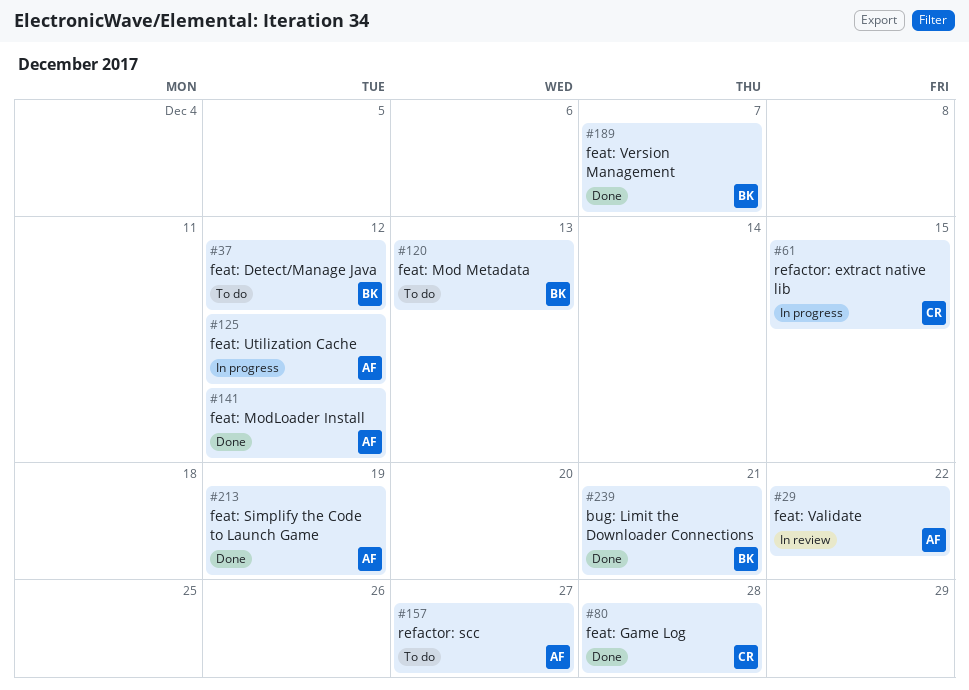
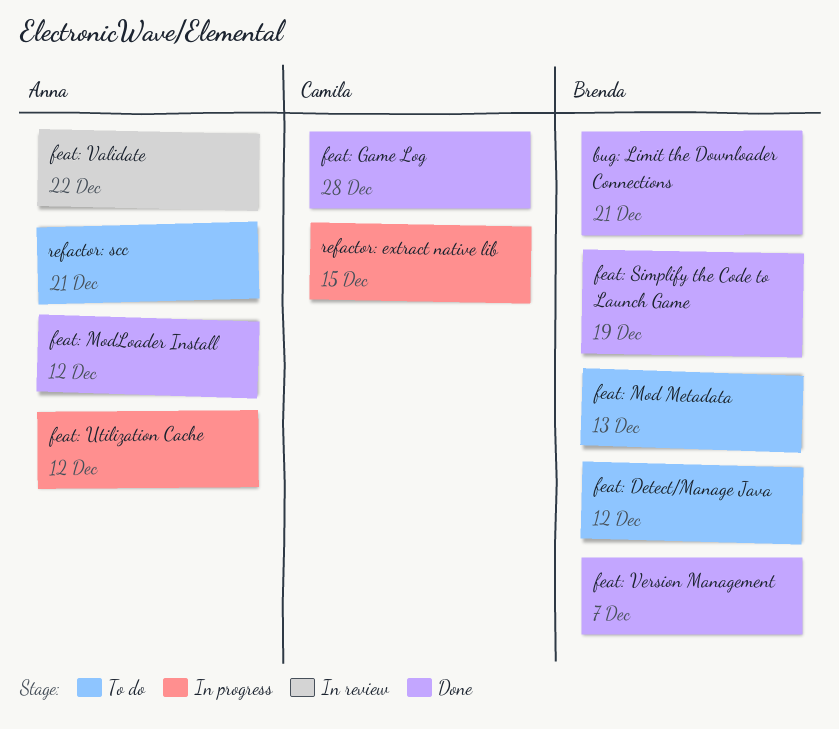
feat: Simplify the Code to Launch Game, owner: Anna -> Brenda
refactor: scc, due: Dec 27 -> Dec 21

